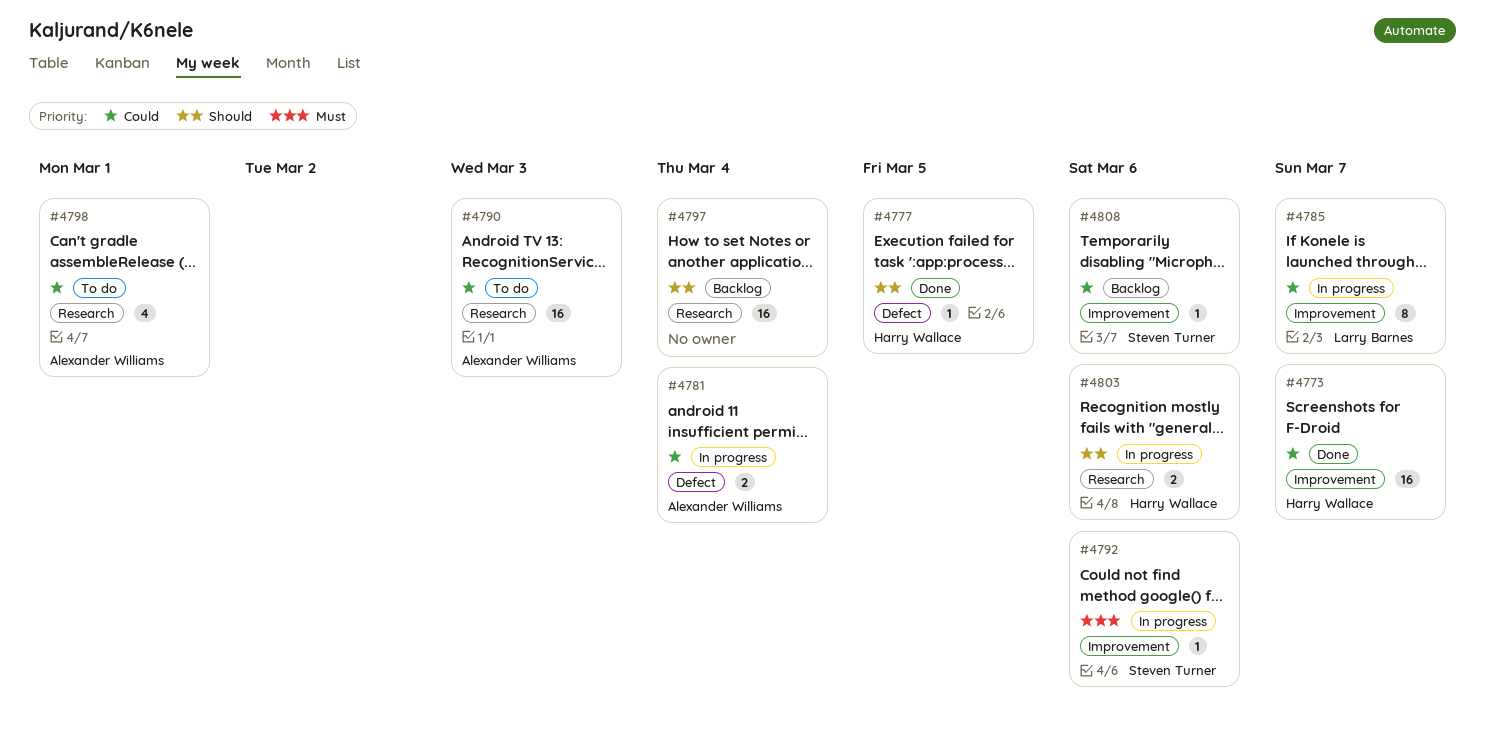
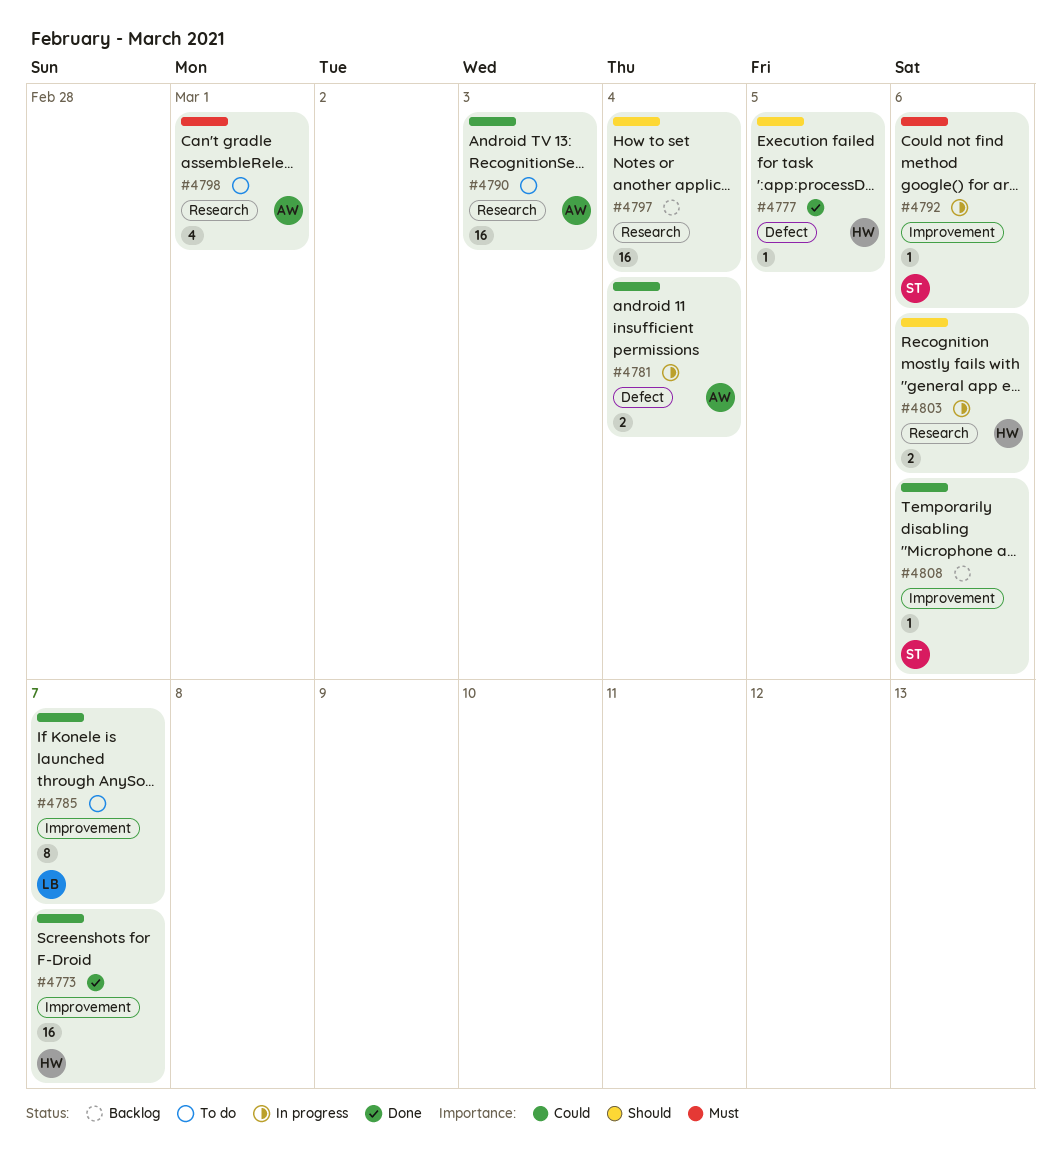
#4785, status: In progress -> To do
#4798, priority: Could -> Must

